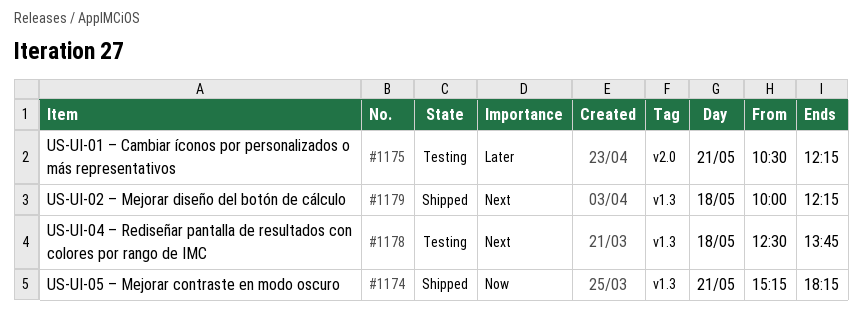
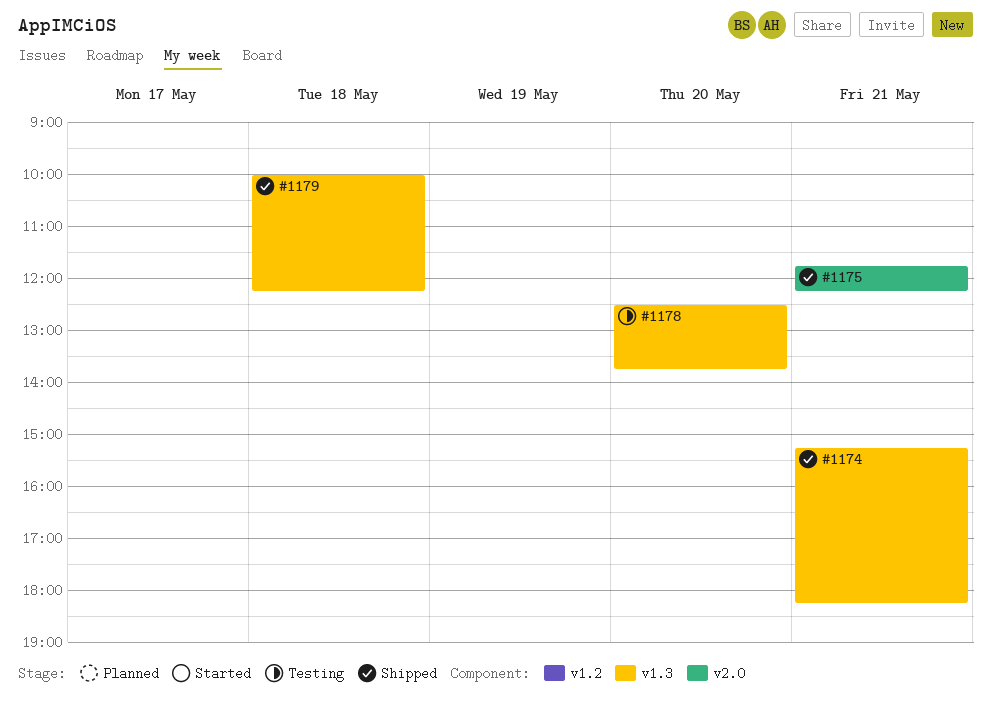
#1175, status: Testing -> Shipped
#1175, begins: 10:30 -> 11:45
#1178, day: May 18 -> May 20

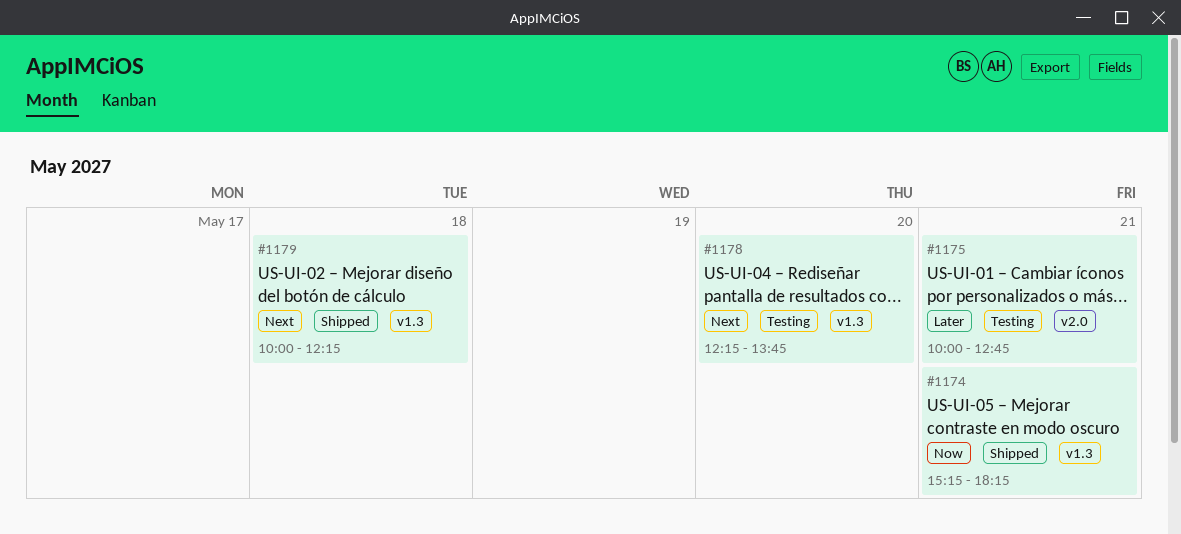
#1175, status: Shipped -> Testing
#1175, begins: 11:45 -> 10:00
#1175, ends: 12:15 -> 12:45
#1178, begins: 12:30 -> 12:15

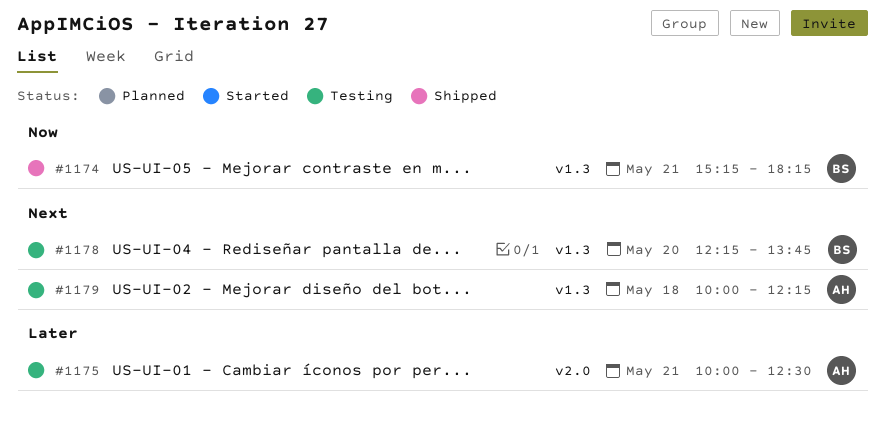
#1175, ends: 12:45 -> 12:30
#1179, status: Shipped -> Testing

